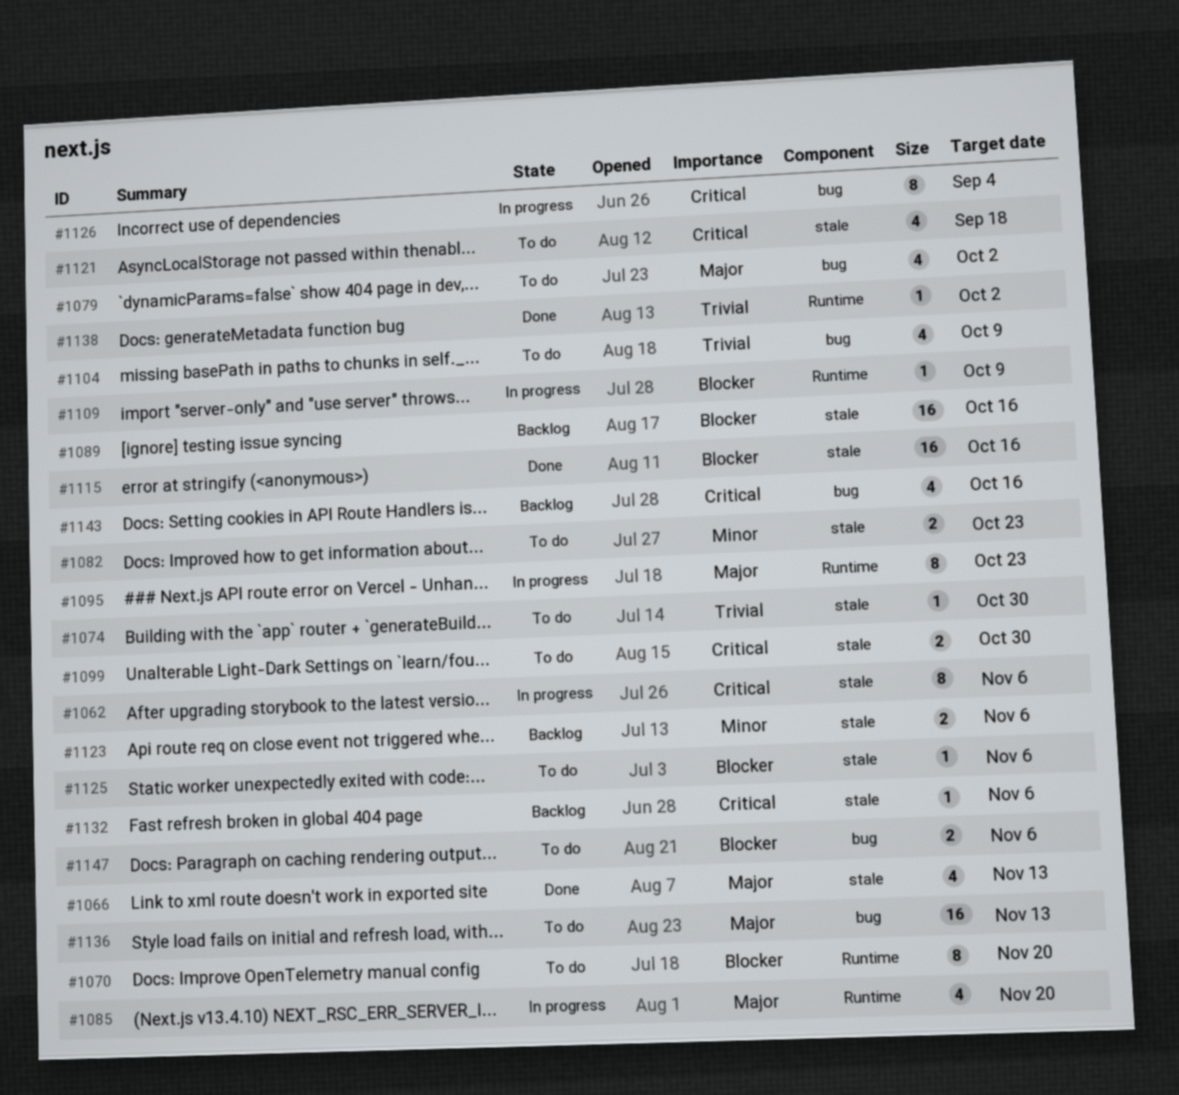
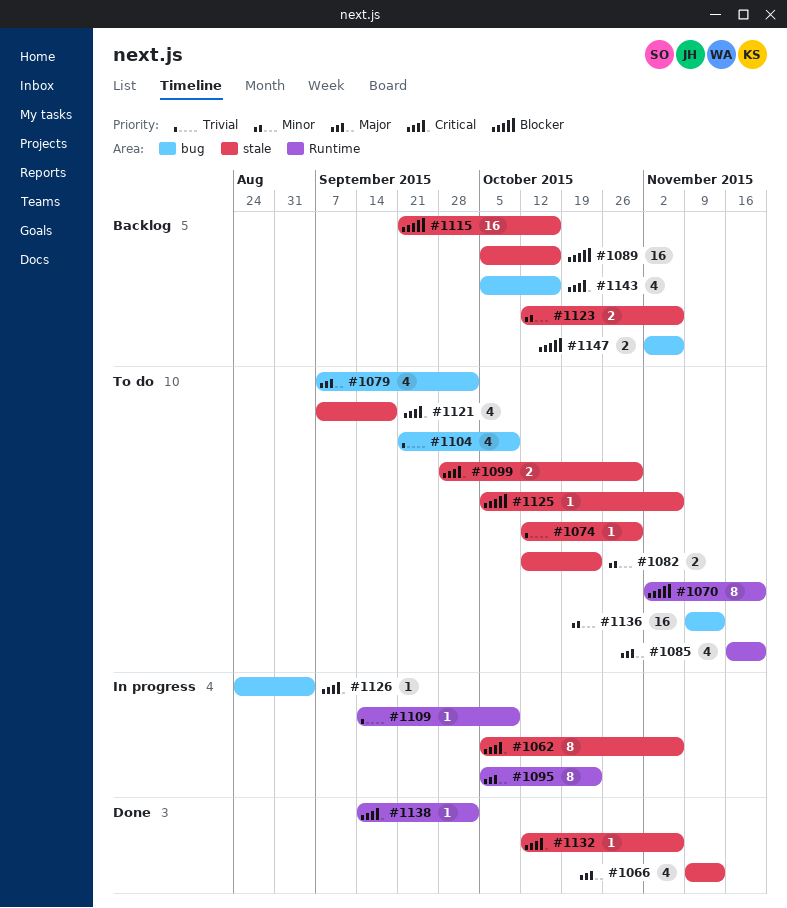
#1085, status: In progress -> To do
#1109, priority: Blocker -> Trivial
#1115, status: Done -> Backlog
#1126, estimate: 8 -> 1
#1132, status: Backlog -> Done
#1136, priority: Major -> Minor
#1138, priority: Trivial -> Critical
#1147, status: To do -> Backlog

